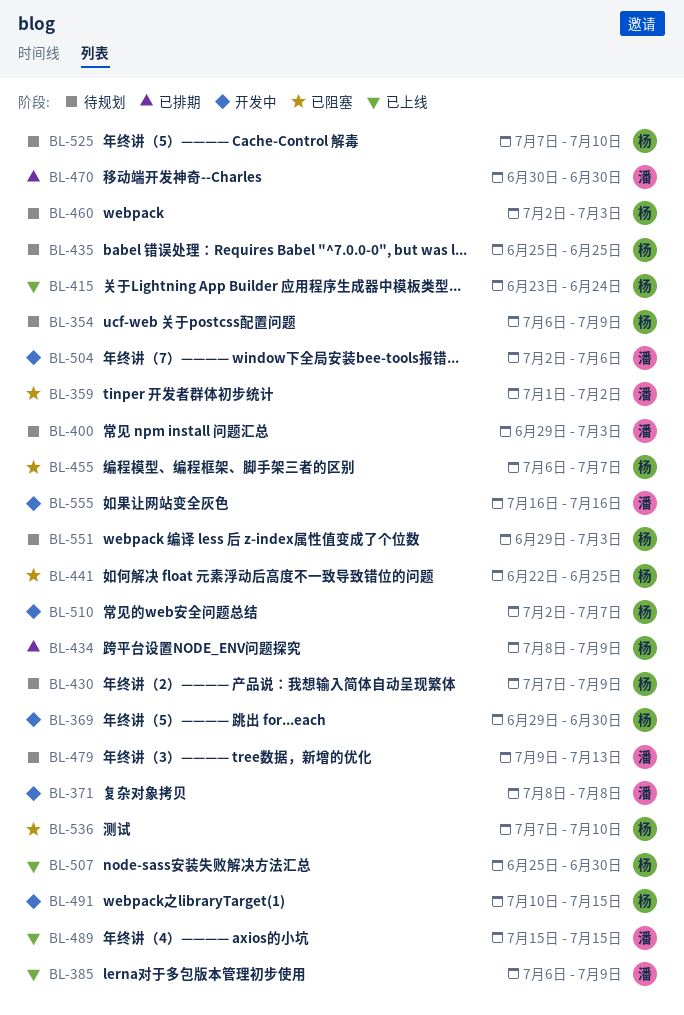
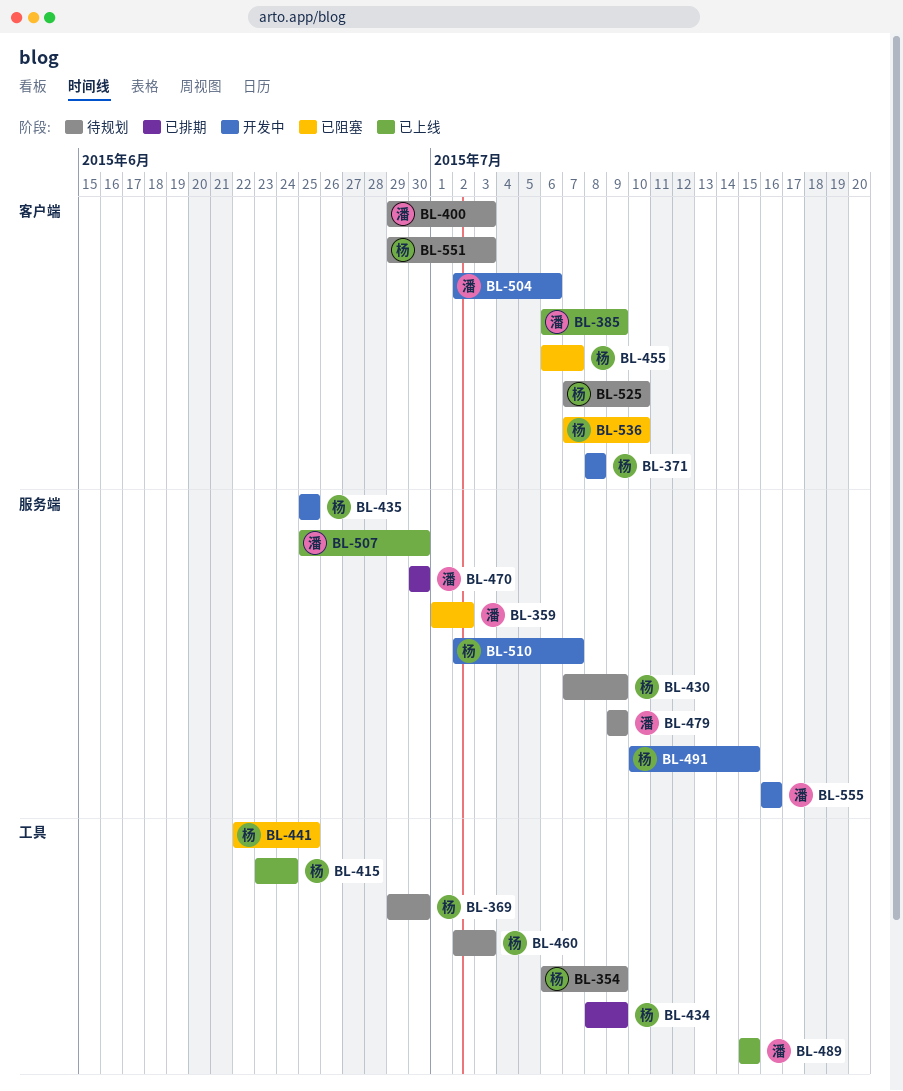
BL-369, status: 开发中 -> 待规划
BL-371, owner: 潘 -> 杨
BL-435, status: 待规划 -> 开发中
BL-479, due: Jul 13 -> Jul 9
BL-507, owner: 杨 -> 潘

